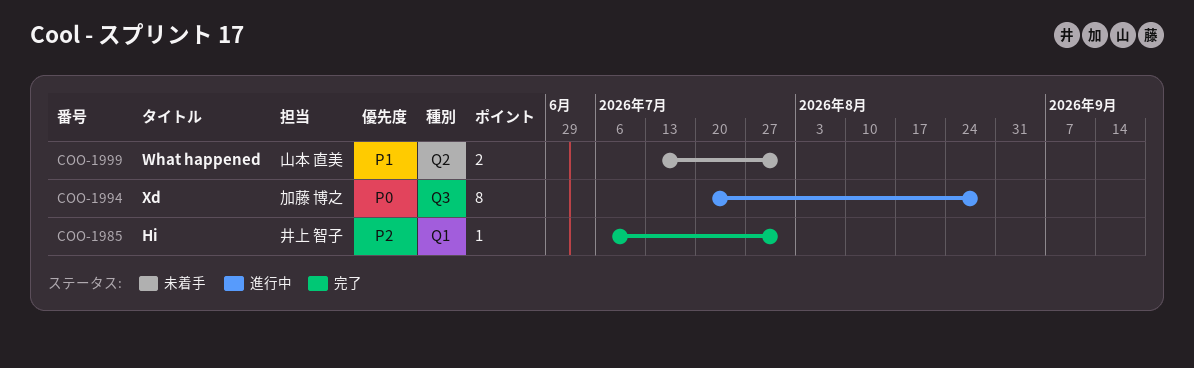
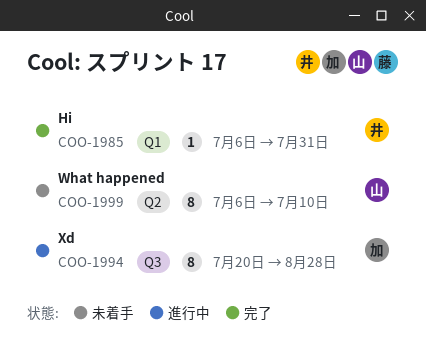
COO-1999, estimate: 2 -> 8
COO-1999, start: Jul 13 -> Jul 6
COO-1999, due: Jul 31 -> Jul 10

